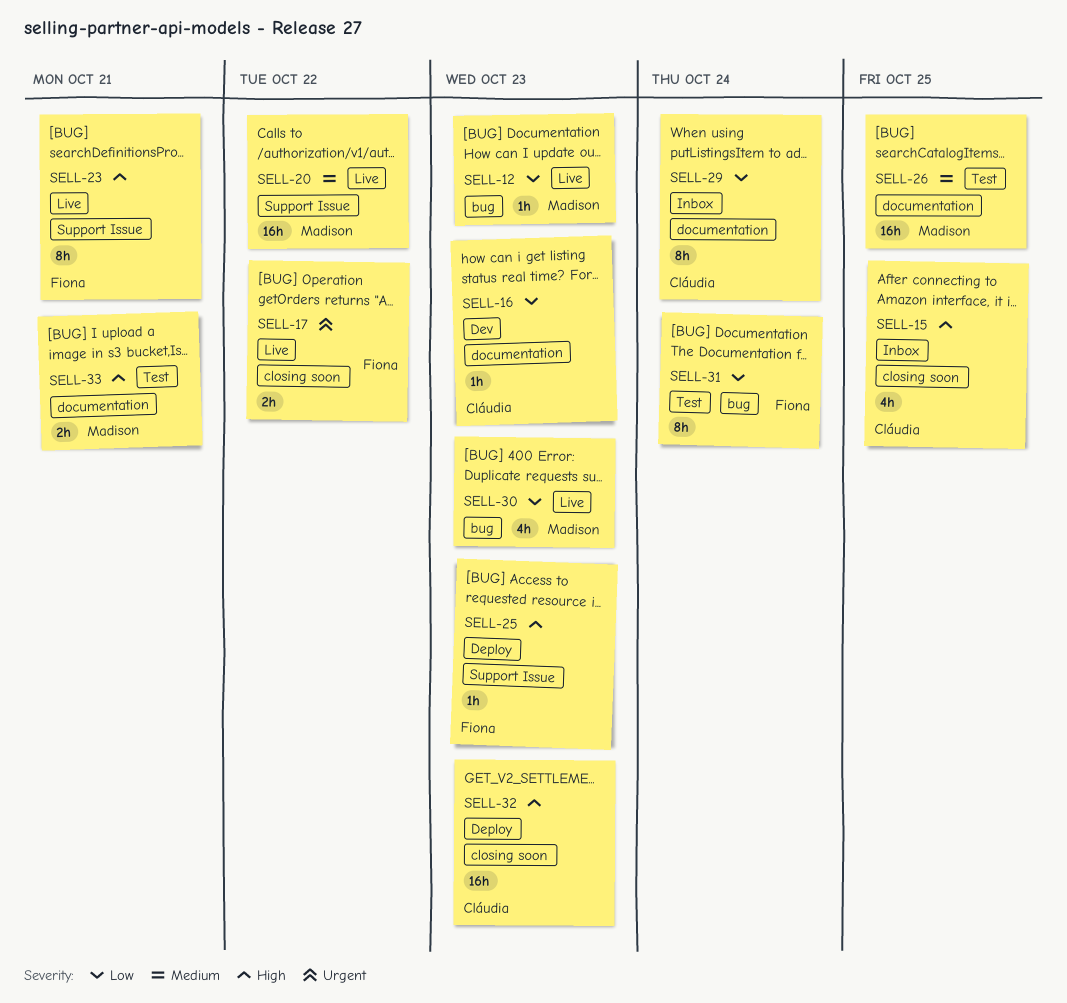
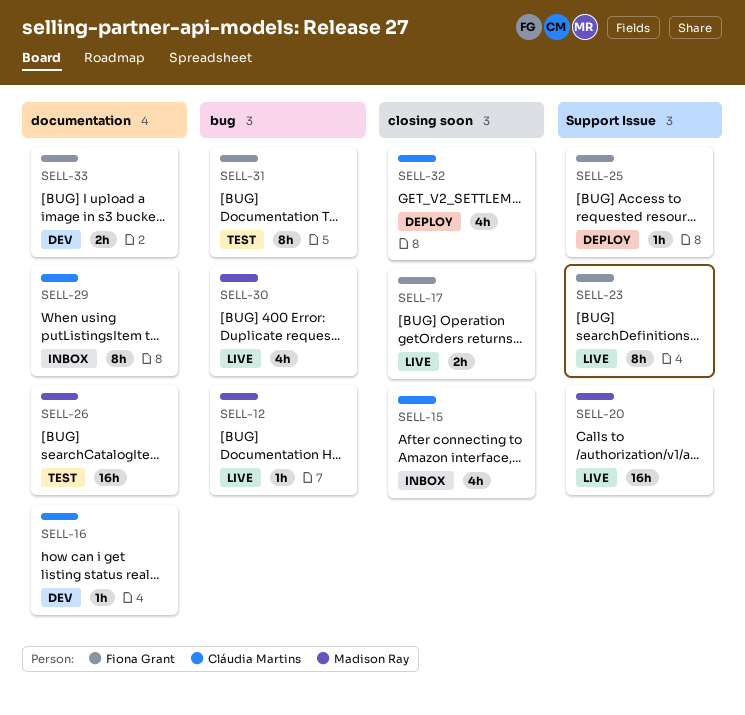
SELL-32, estimate: 16h -> 4h
SELL-33, status: Test -> Dev
SELL-33, owner: Madison Ray -> Fiona Grant

